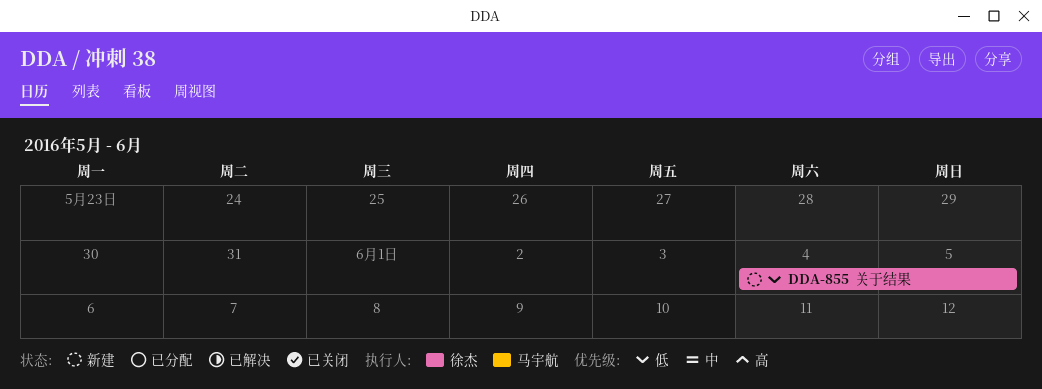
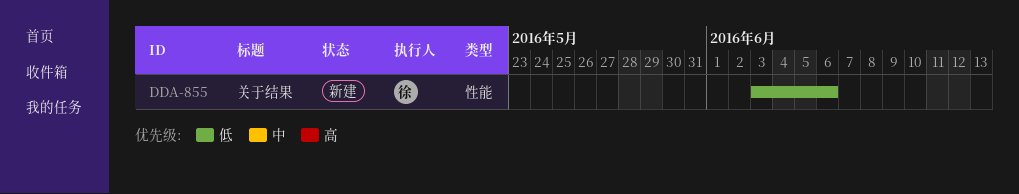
DDA-855, start: Jun 4 -> Jun 3
DDA-855, due: Jun 5 -> Jun 6

